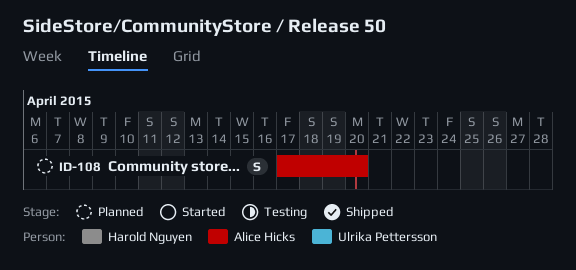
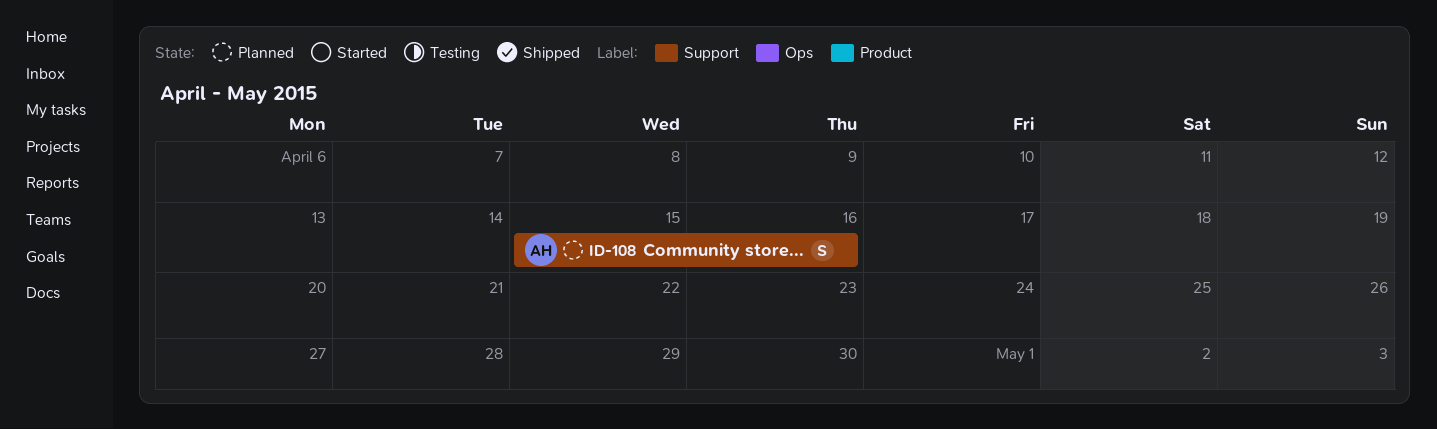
ID-108, start: Apr 17 -> Apr 15
ID-108, due: Apr 20 -> Apr 16

